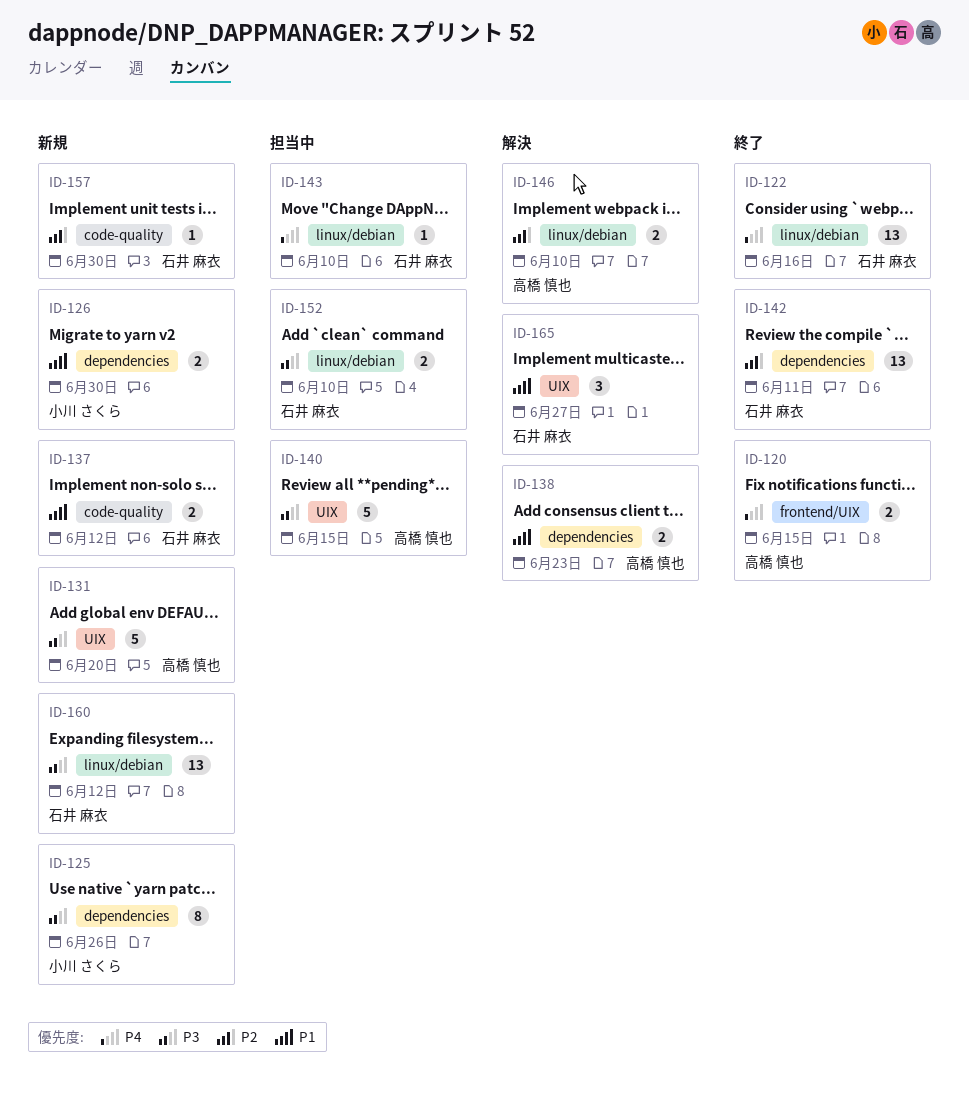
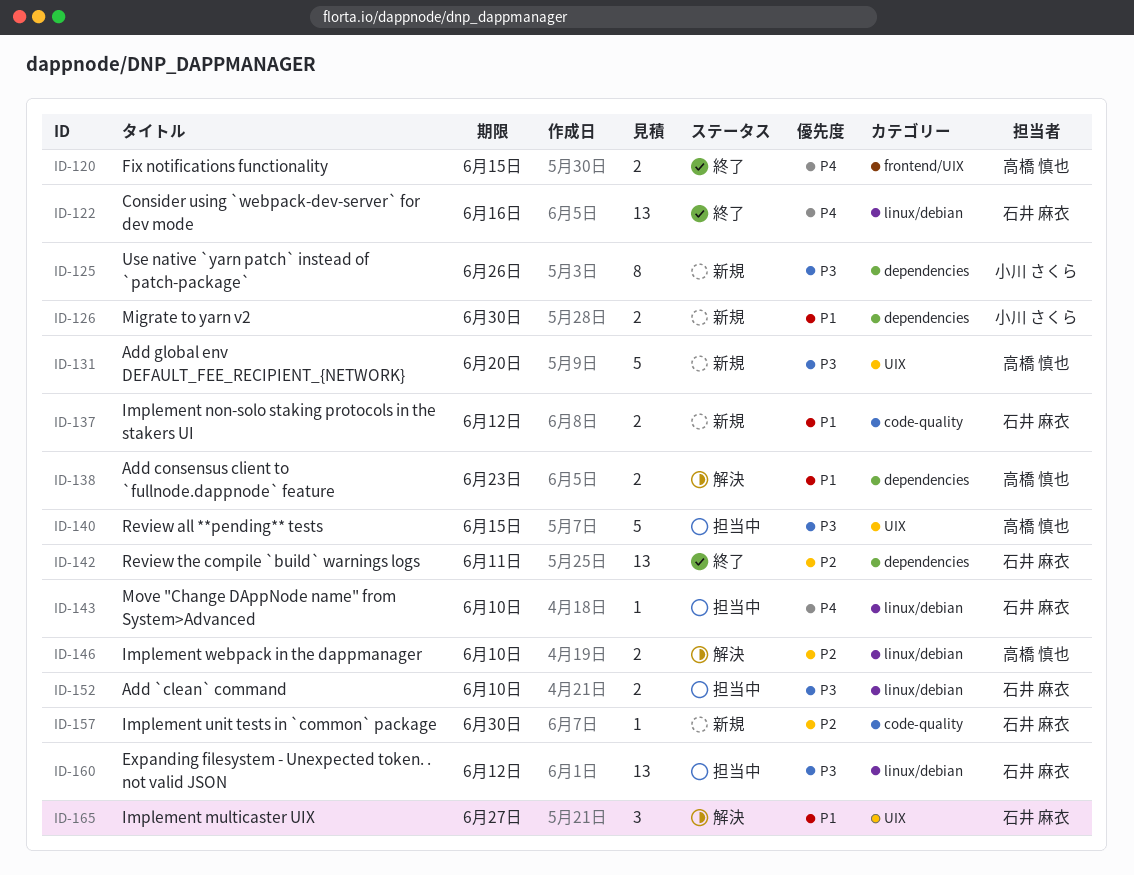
ID-160, status: 新規 -> 担当中

